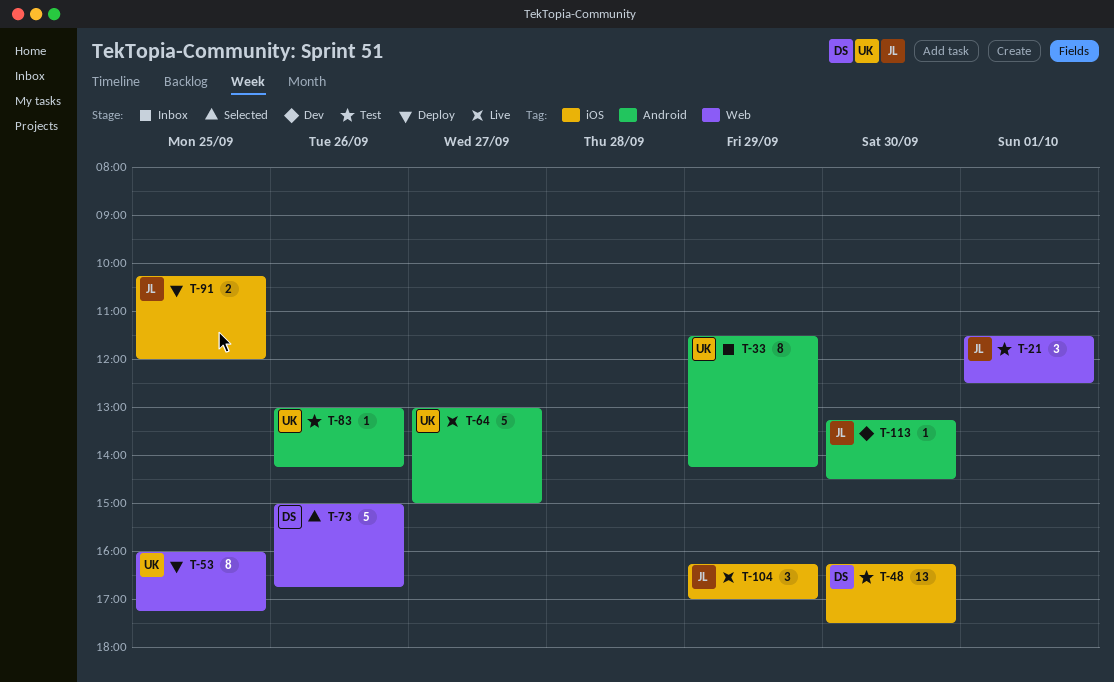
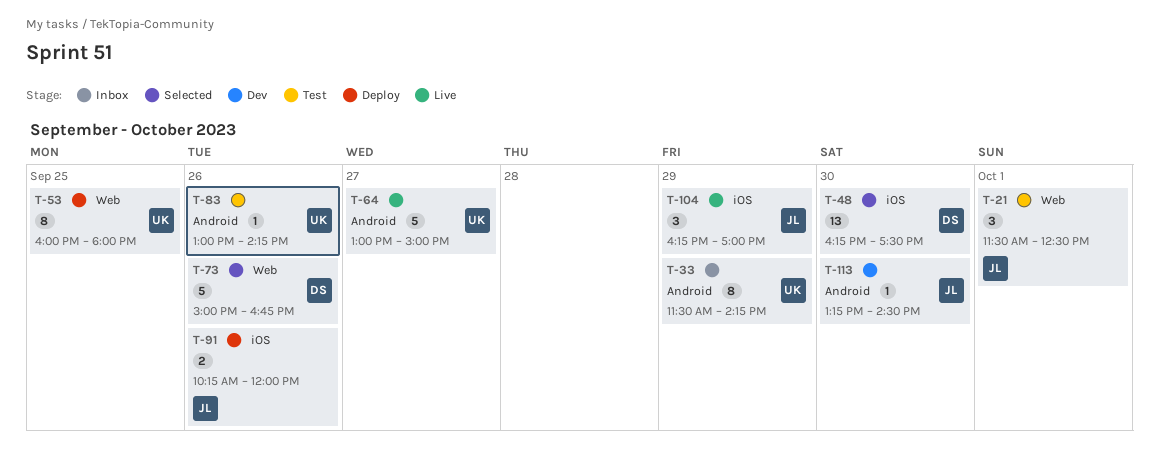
T-48, status: Test -> Selected
T-53, ends: 17:15 -> 18:00
T-91, day: Sep 25 -> Sep 26

